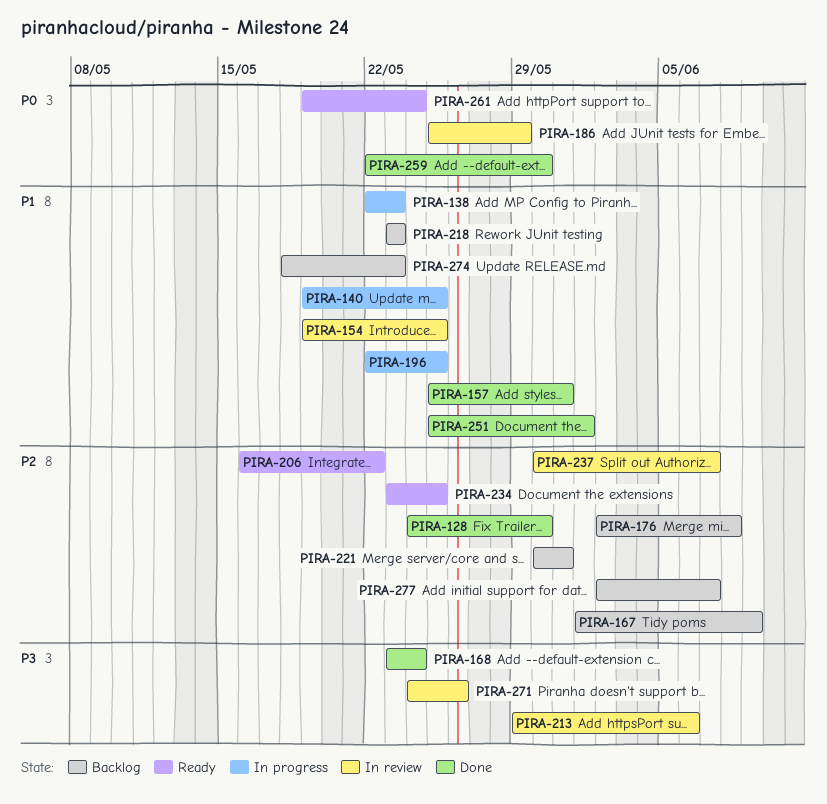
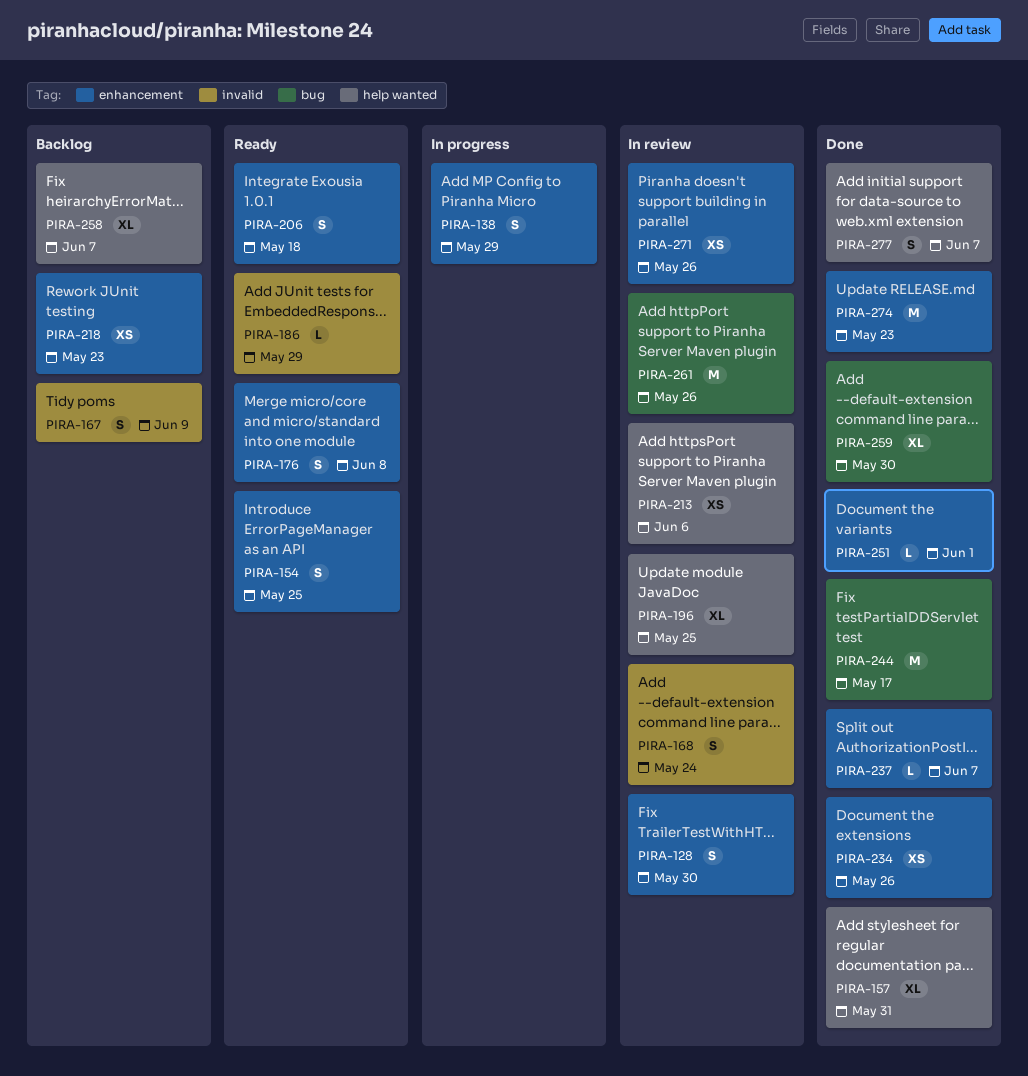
PIRA-128, status: Done -> In review
PIRA-138, due: May 23 -> May 29
PIRA-140: present -> none
PIRA-154, status: In review -> Ready
PIRA-168, status: Done -> In review
PIRA-176, status: Backlog -> Ready
PIRA-186, status: In review -> Ready
PIRA-196, status: In progress -> In review
PIRA-206, due: May 22 -> May 18
PIRA-221: present -> none
PIRA-234, status: Ready -> Done
PIRA-234, due: May 25 -> May 26
PIRA-237, status: In review -> Done
PIRA-244: none -> present
PIRA-258: none -> present
PIRA-261, status: Ready -> In review
PIRA-261, due: May 24 -> May 26
PIRA-274, status: Backlog -> Done
PIRA-277, status: Backlog -> Done

